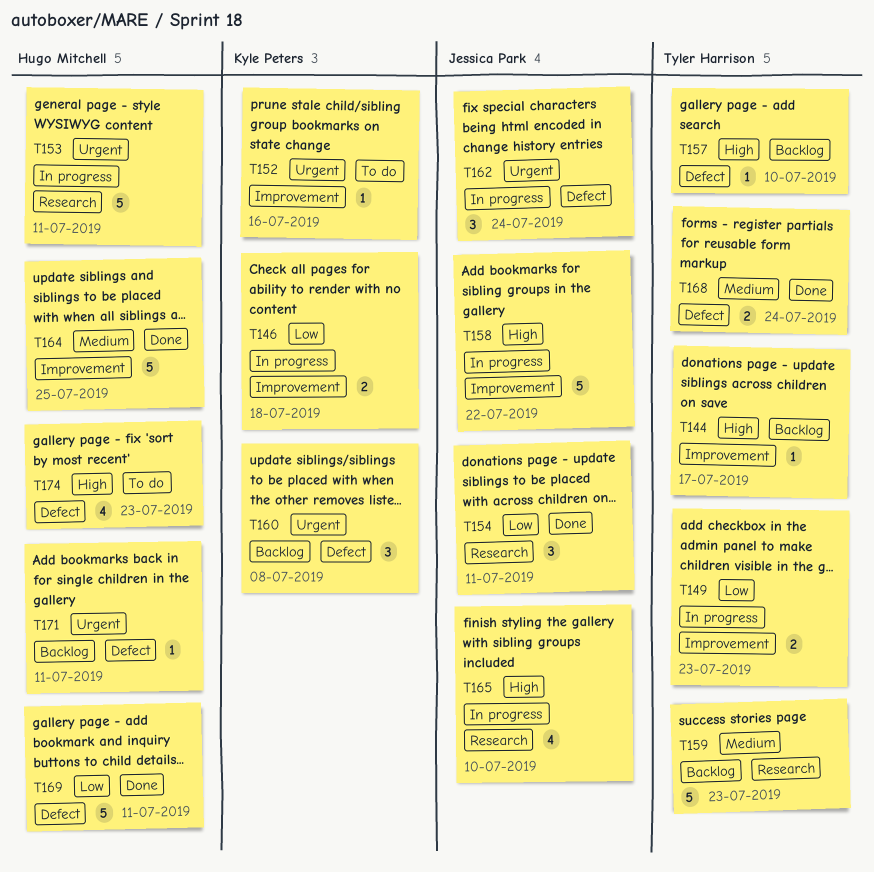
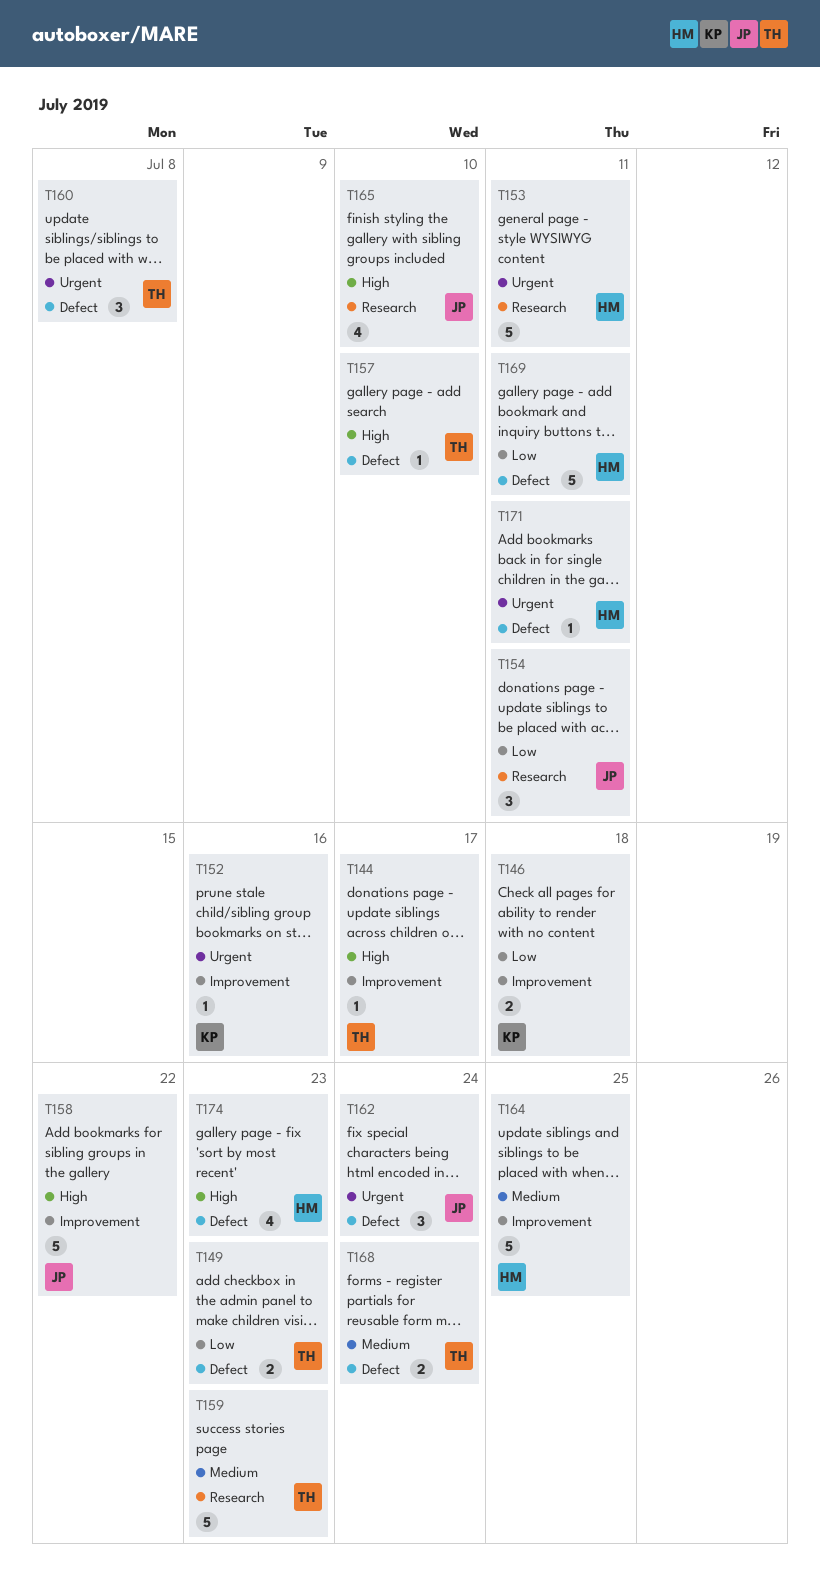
T149, label: Improvement -> Defect
T160, owner: Kyle Peters -> Tyler Harrison

